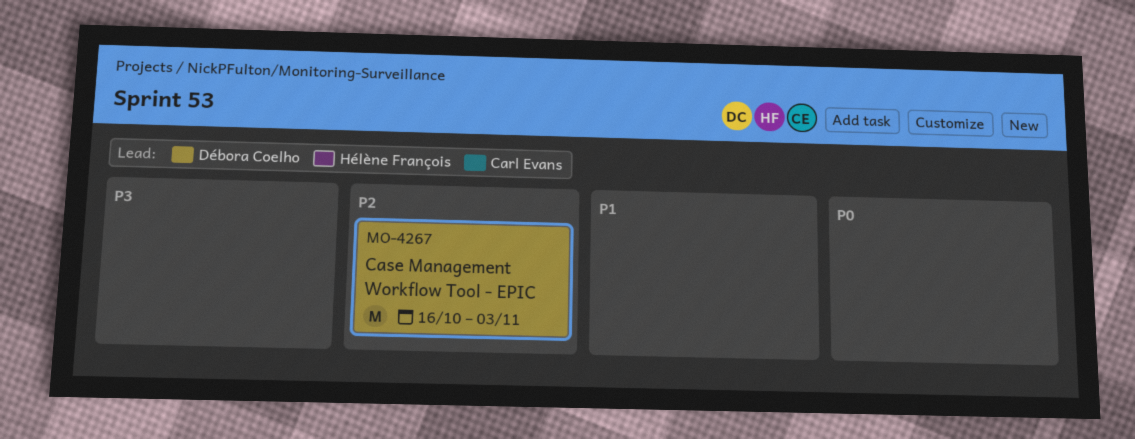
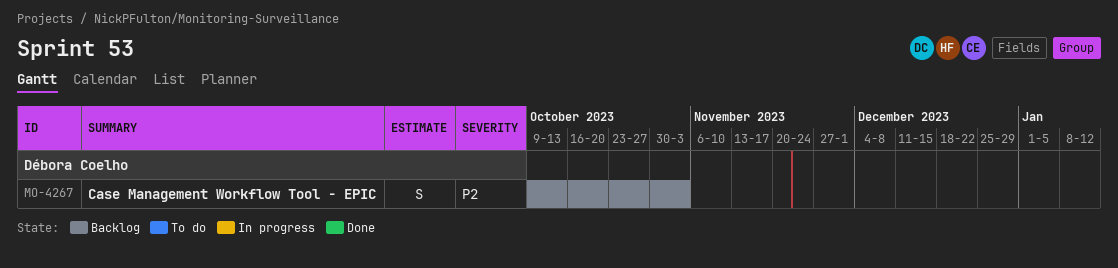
MO-4267, estimate: M -> S
MO-4267, start: Oct 16 -> Oct 9

